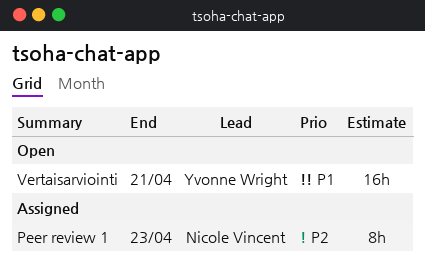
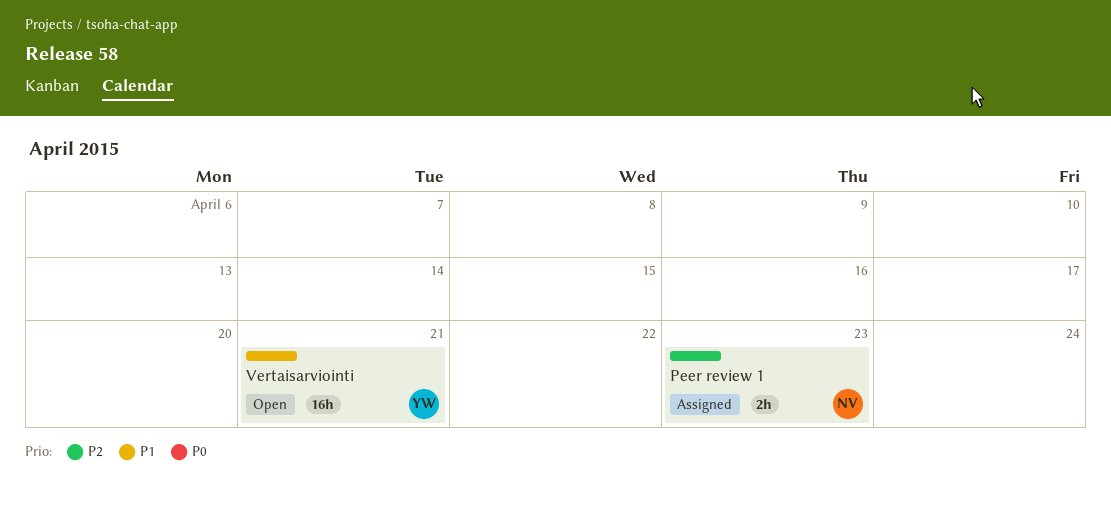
Peer review 1, estimate: 8h -> 2h

